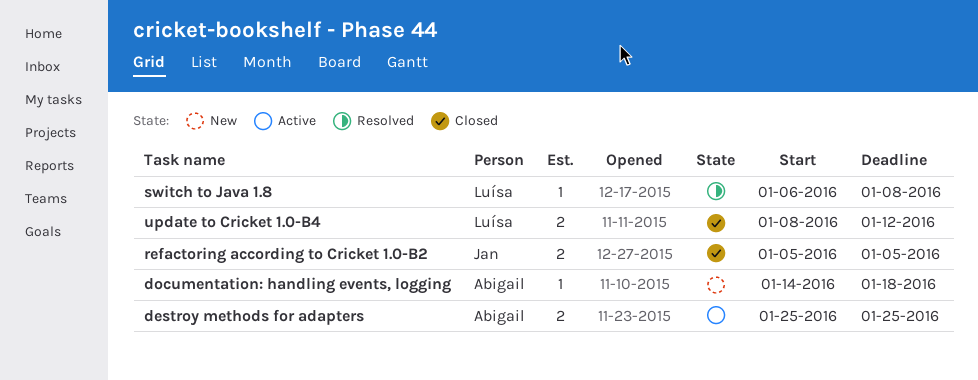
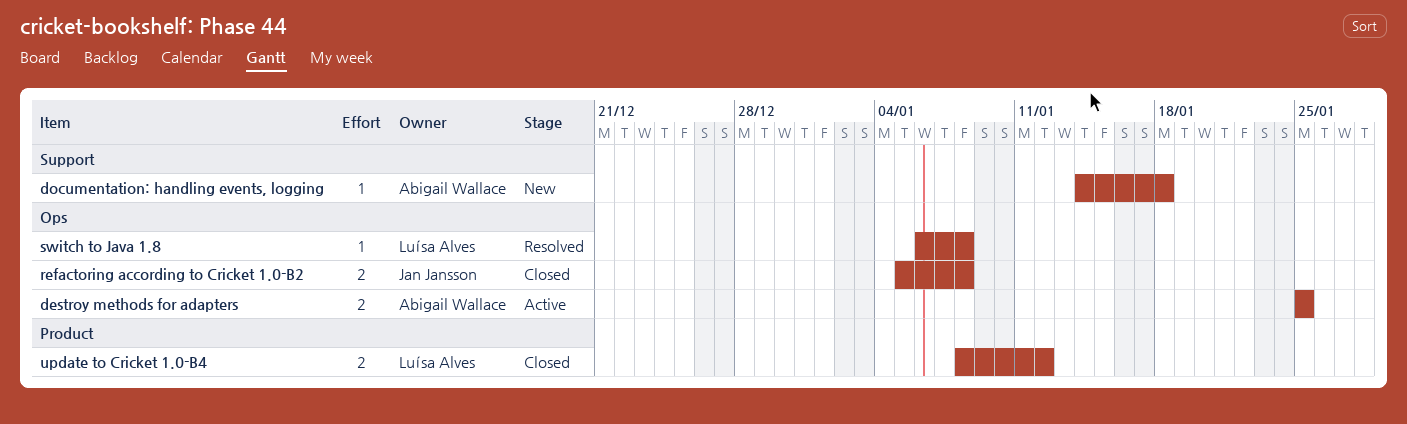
refactoring according to Cricket 1.0-B2, due: Jan 5 -> Jan 8

